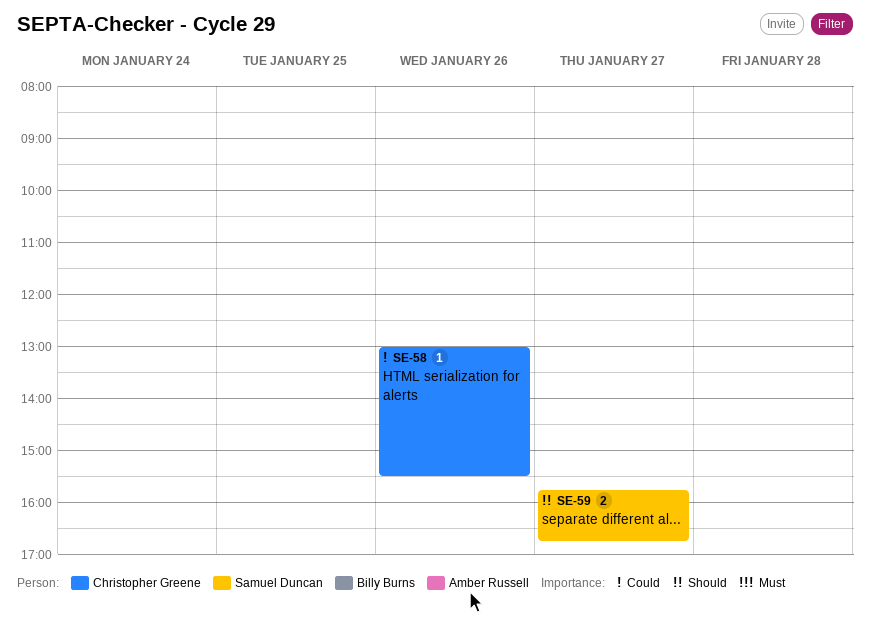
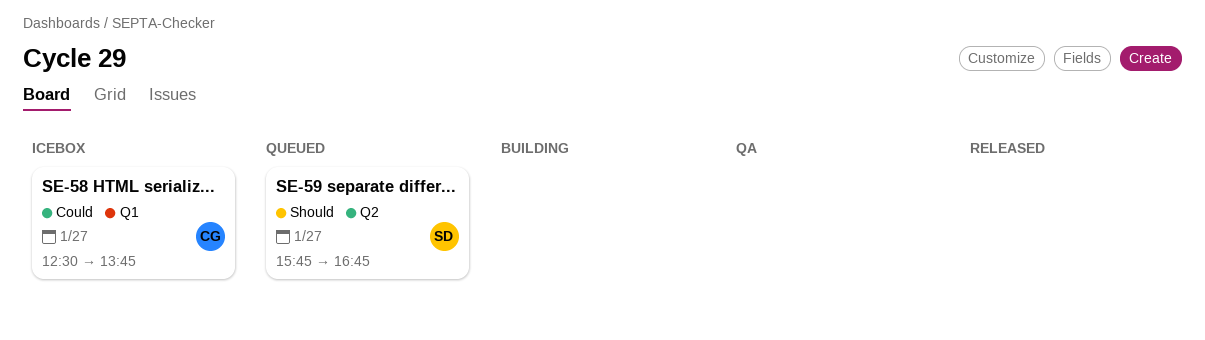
SE-58, day: Jan 26 -> Jan 27
SE-58, begins: 13:00 -> 12:30
SE-58, ends: 15:30 -> 13:45

